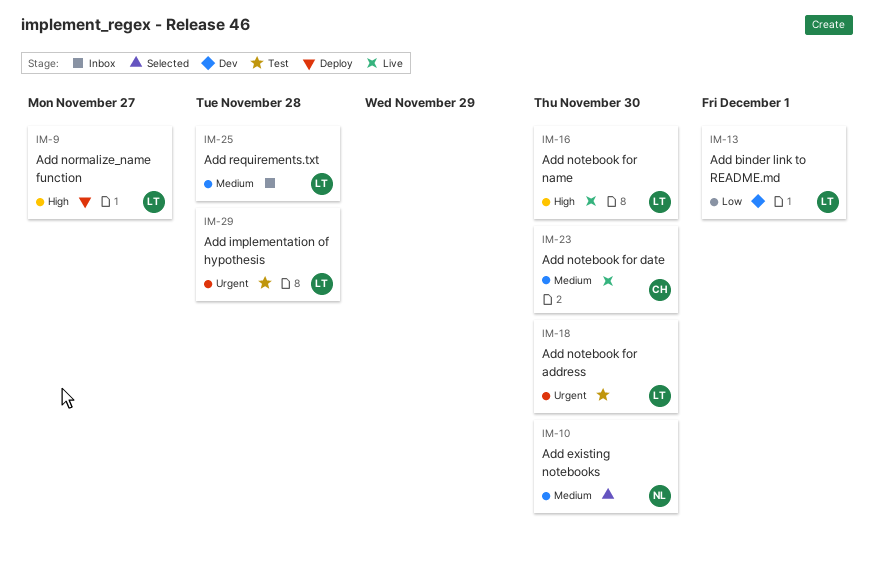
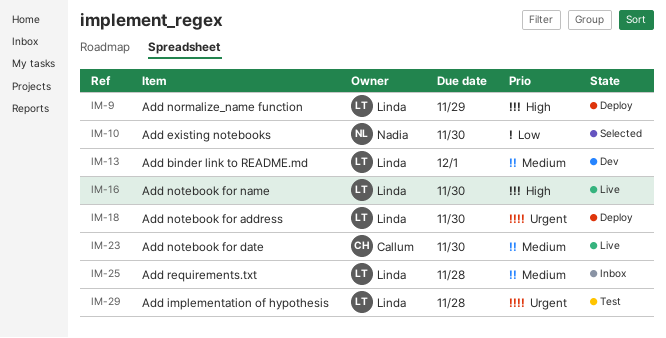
IM-9, due: Nov 27 -> Nov 29
IM-10, priority: Medium -> Low
IM-13, priority: Low -> Medium
IM-18, status: Test -> Deploy

